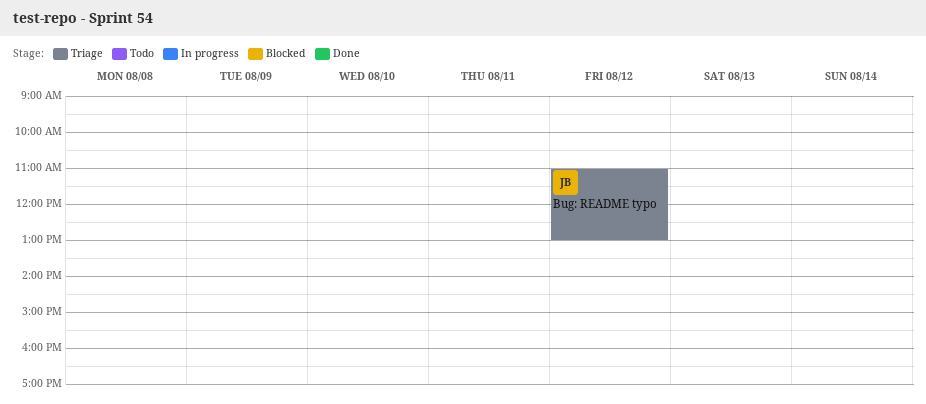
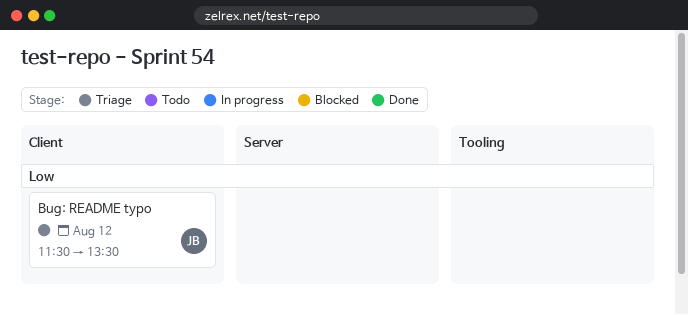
Bug: README typo, begins: 11:00 -> 11:30
Bug: README typo, ends: 13:00 -> 13:30

